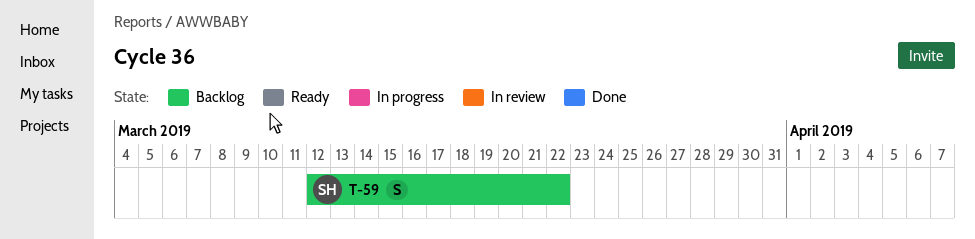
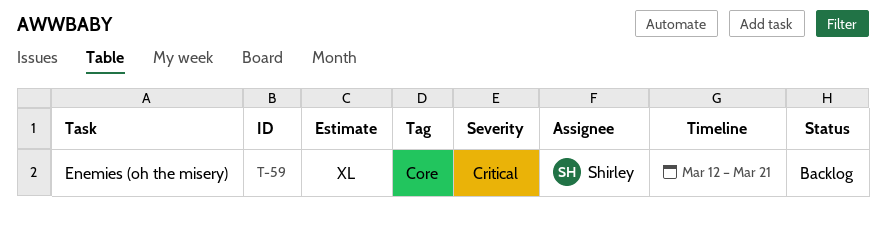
T-59, estimate: S -> XL
T-59, due: Mar 22 -> Mar 21

